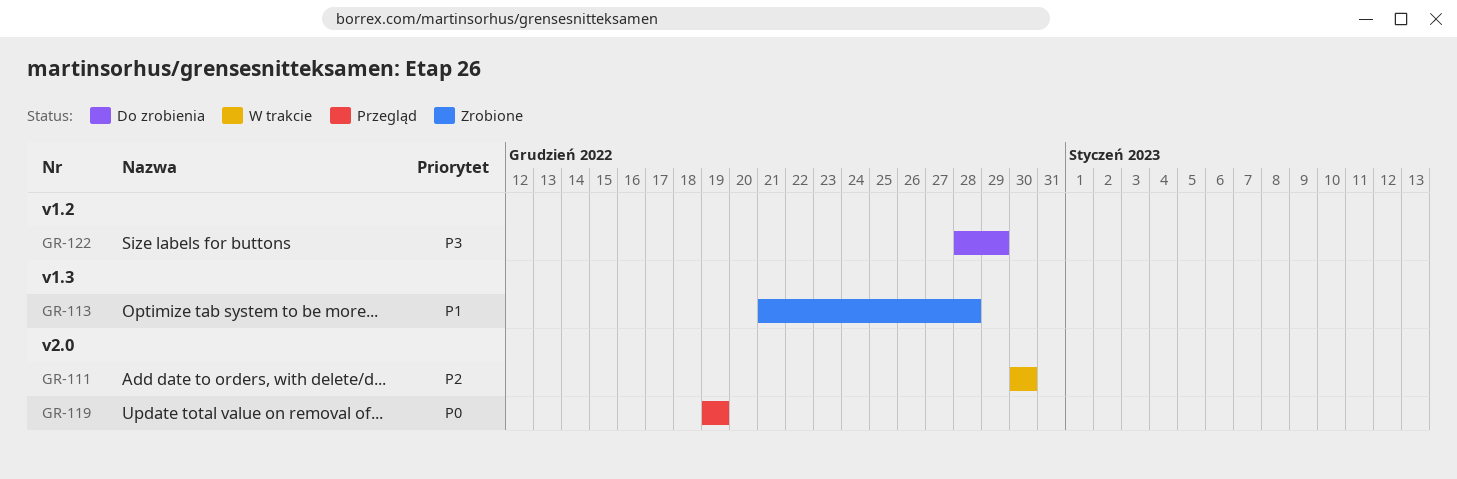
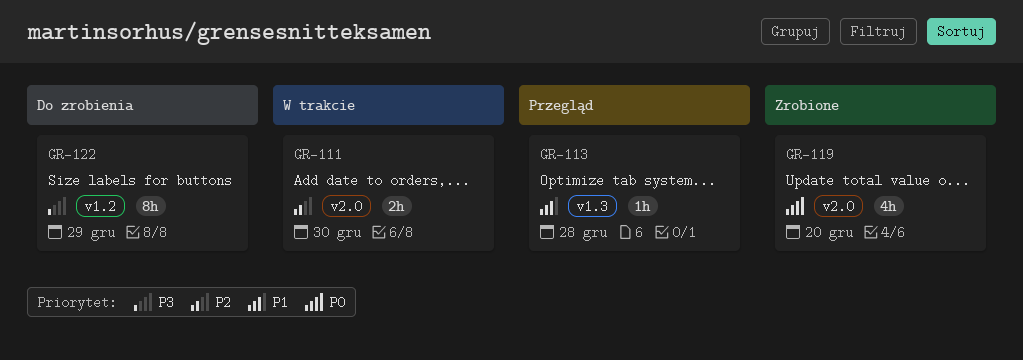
GR-113, status: Zrobione -> Przegląd
GR-119, status: Przegląd -> Zrobione
GR-119, due: Dec 19 -> Dec 20

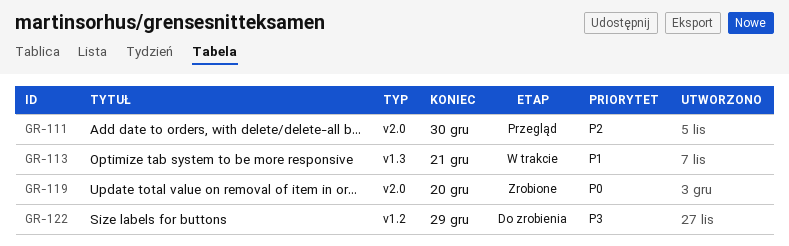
GR-111, status: W trakcie -> Przegląd
GR-113, status: Przegląd -> W trakcie
GR-113, due: Dec 28 -> Dec 21

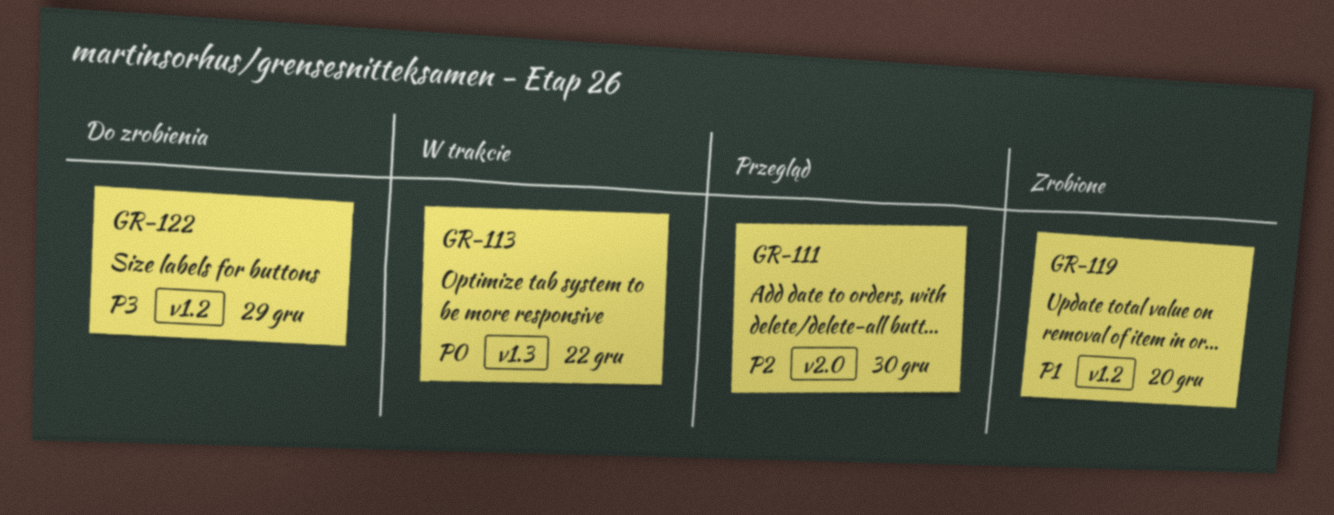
GR-113, priority: P1 -> P0
GR-113, due: Dec 21 -> Dec 22
GR-119, priority: P0 -> P1
GR-119, label: v2.0 -> v1.2

